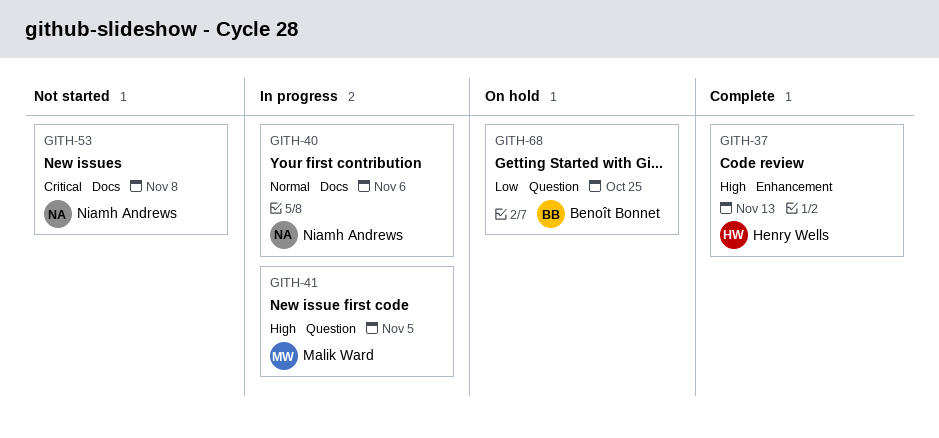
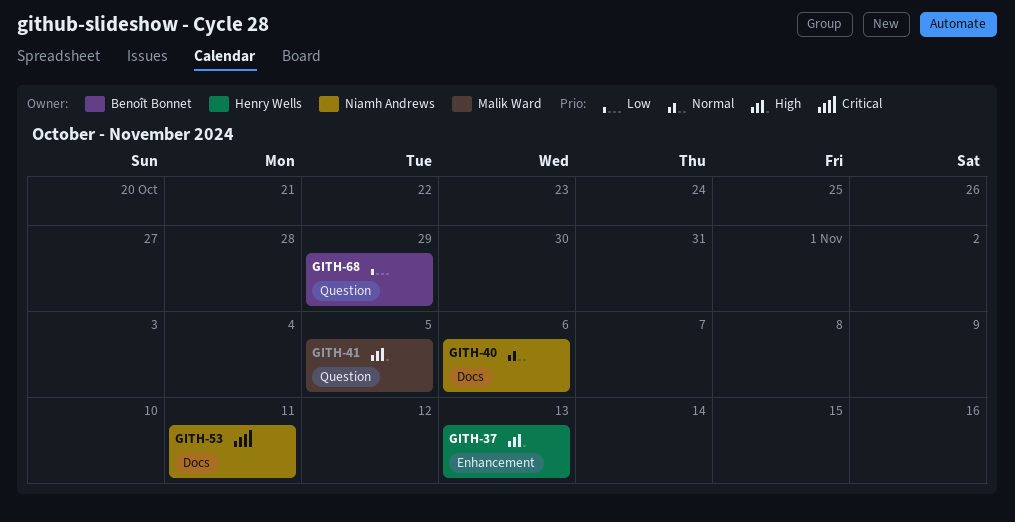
GITH-53, due: Nov 8 -> Nov 11
GITH-68, due: Oct 25 -> Oct 29

